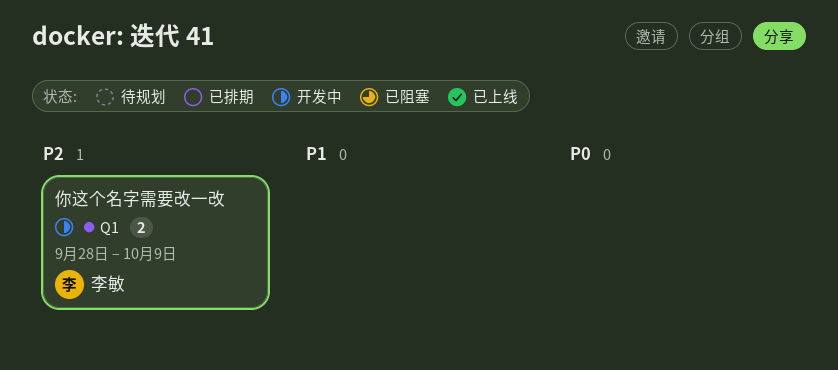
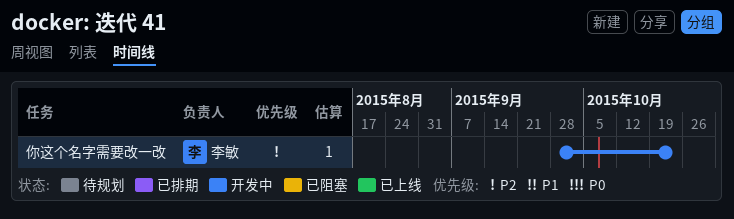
你这个名字需要改一改, estimate: 2 -> 1
你这个名字需要改一改, due: Oct 9 -> Oct 23

